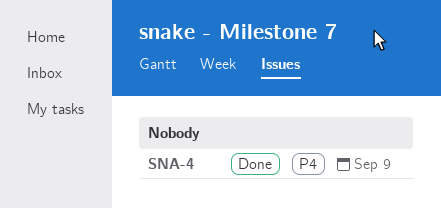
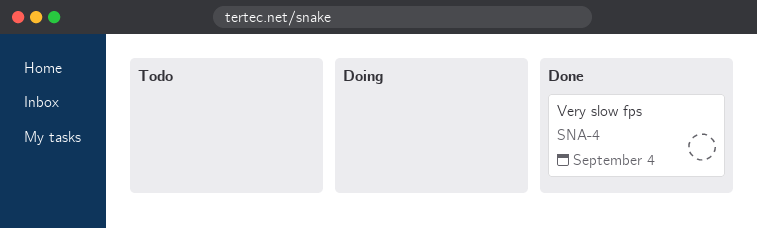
SNA-4, due: Sep 9 -> Sep 4

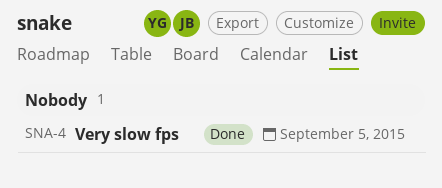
SNA-4, due: Sep 4 -> Sep 5

